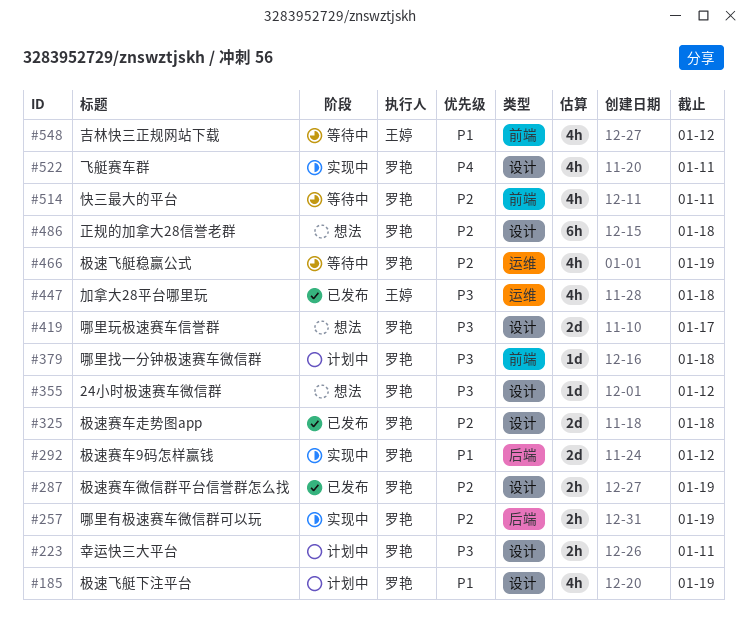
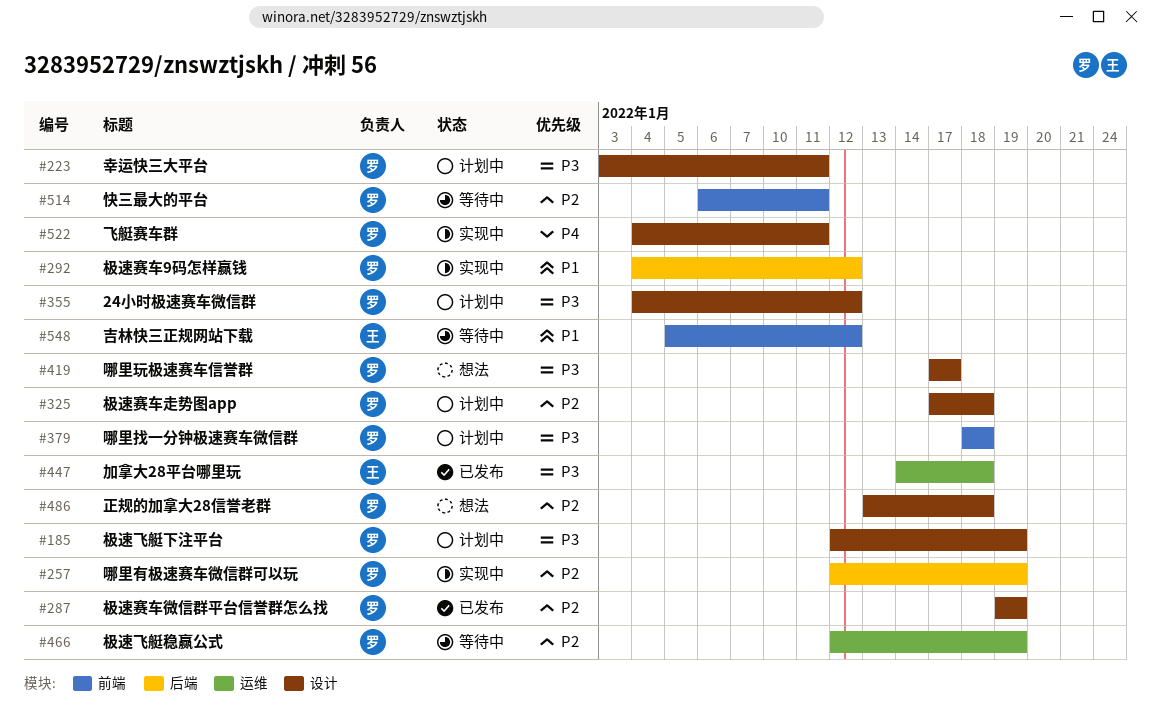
#185, priority: P1 -> P3
#325, status: 已发布 -> 计划中
#355, status: 想法 -> 计划中

